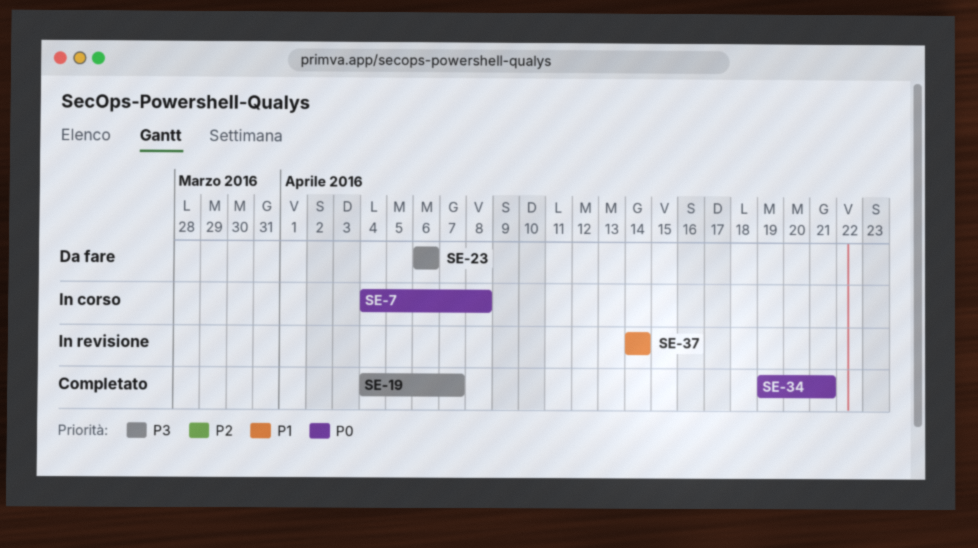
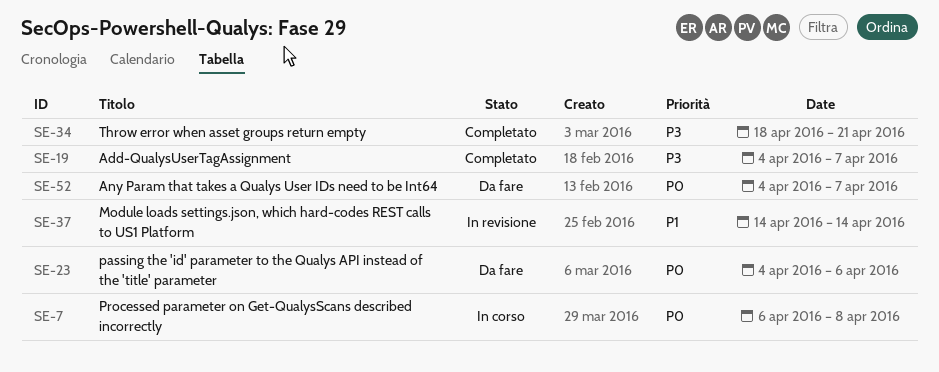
SE-7, start: Apr 4 -> Apr 6
SE-23, priority: P3 -> P0
SE-23, start: Apr 6 -> Apr 4
SE-34, priority: P0 -> P3
SE-34, start: Apr 19 -> Apr 18
SE-52: none -> present

